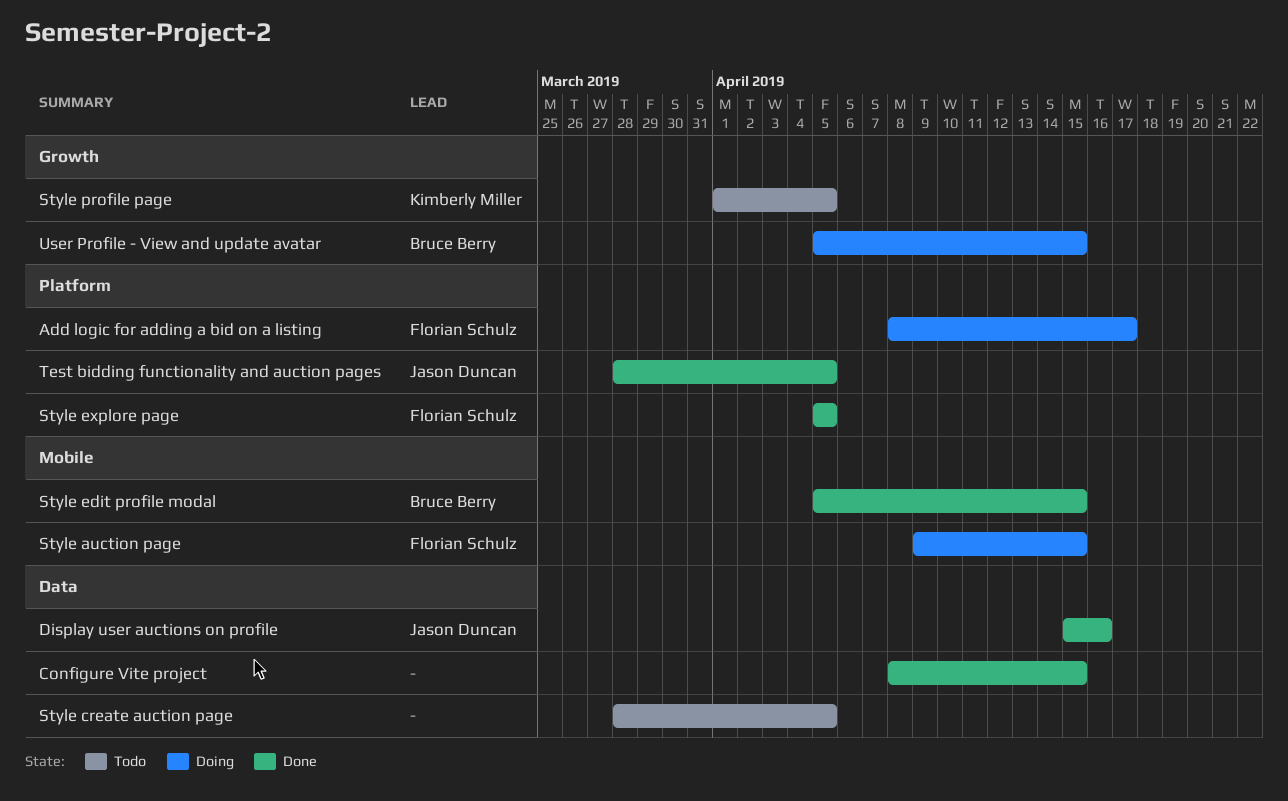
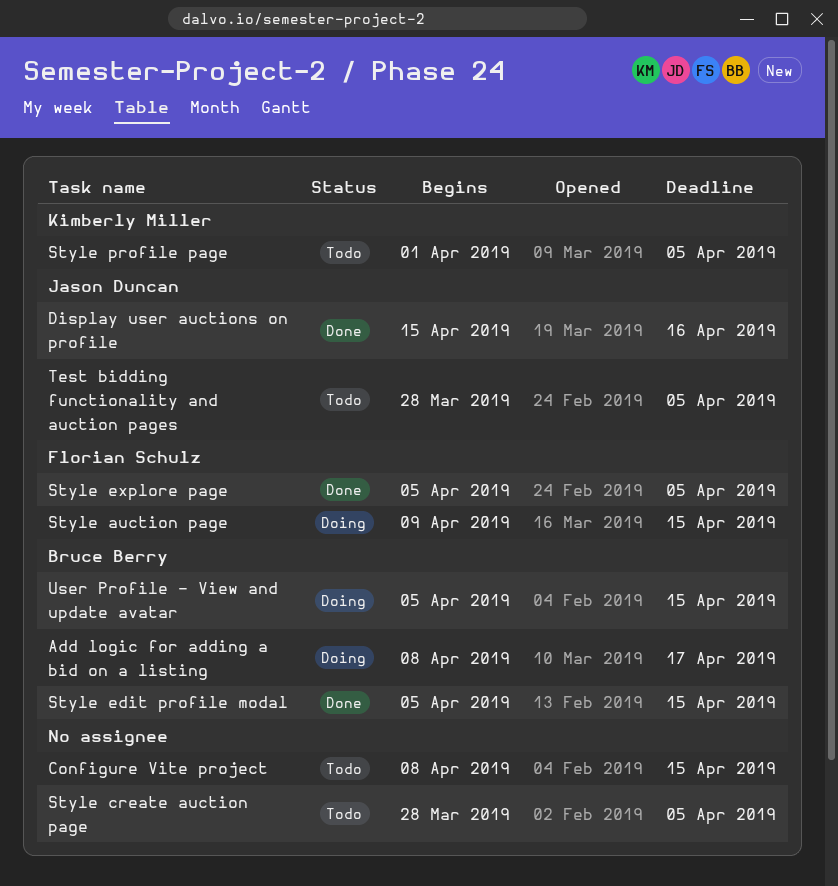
Add logic for adding a bid on a listing, owner: Florian Schulz -> Bruce Berry
Configure Vite project, status: Done -> Todo
Test bidding functionality and auction pages, status: Done -> Todo

